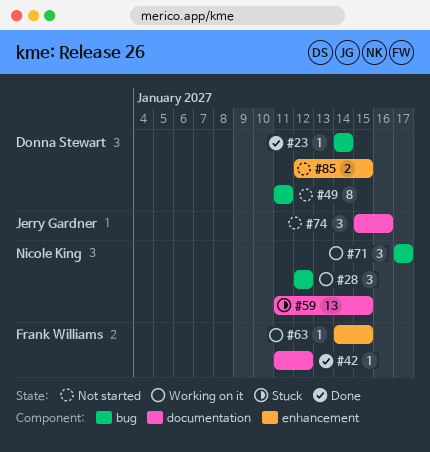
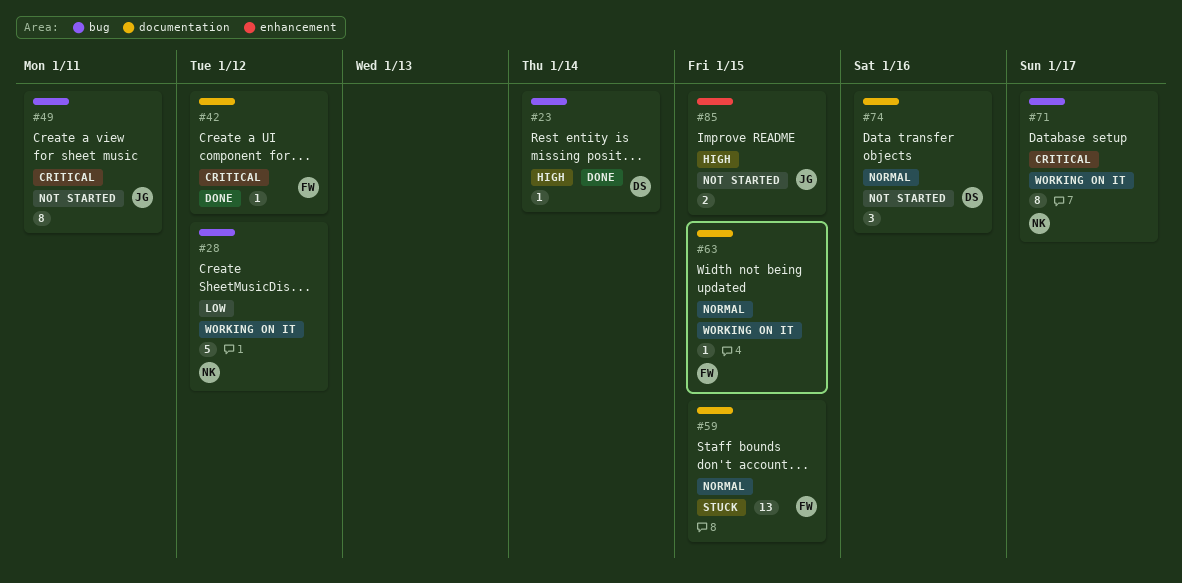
#28, estimate: 3 -> 5
#49, owner: Donna Stewart -> Jerry Gardner
#59, owner: Nicole King -> Frank Williams
#63, label: enhancement -> documentation
#71, estimate: 3 -> 8
#74, owner: Jerry Gardner -> Donna Stewart
#85, owner: Donna Stewart -> Jerry Gardner

